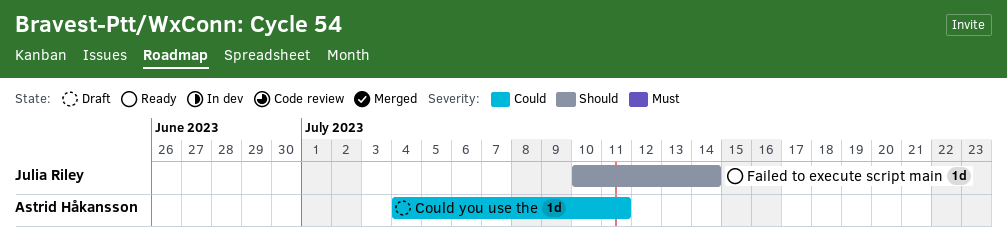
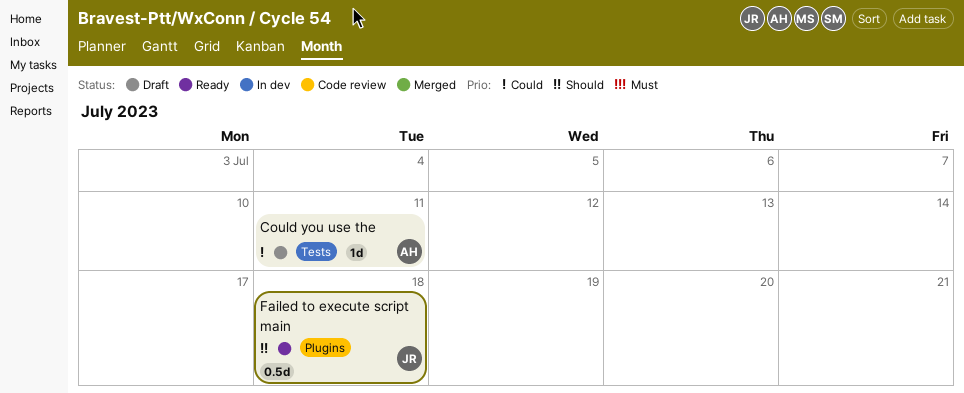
Failed to execute script main, estimate: 1d -> 0.5d
Failed to execute script main, due: Jul 14 -> Jul 18

